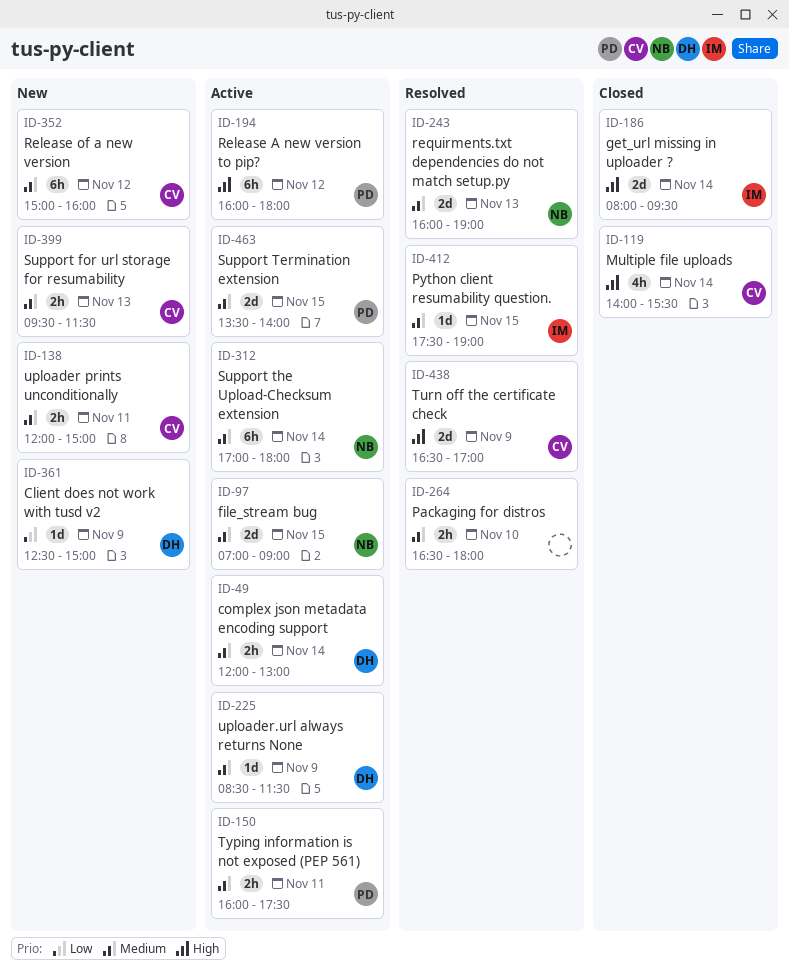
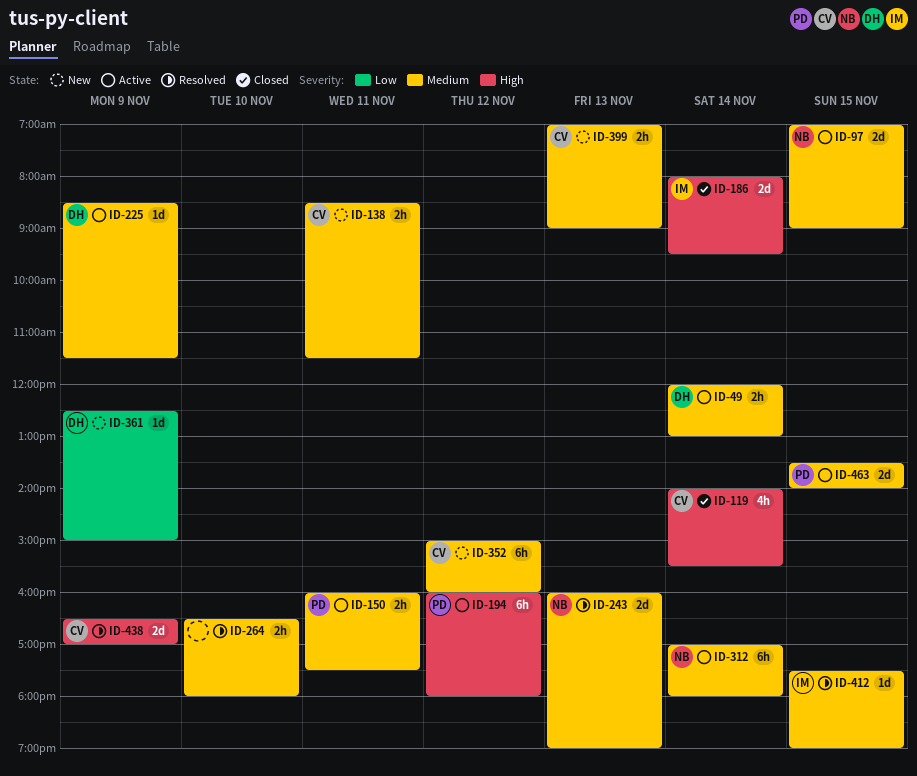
ID-138, begins: 12:00 -> 08:30
ID-138, ends: 15:00 -> 11:30
ID-399, begins: 09:30 -> 07:00
ID-399, ends: 11:30 -> 09:00

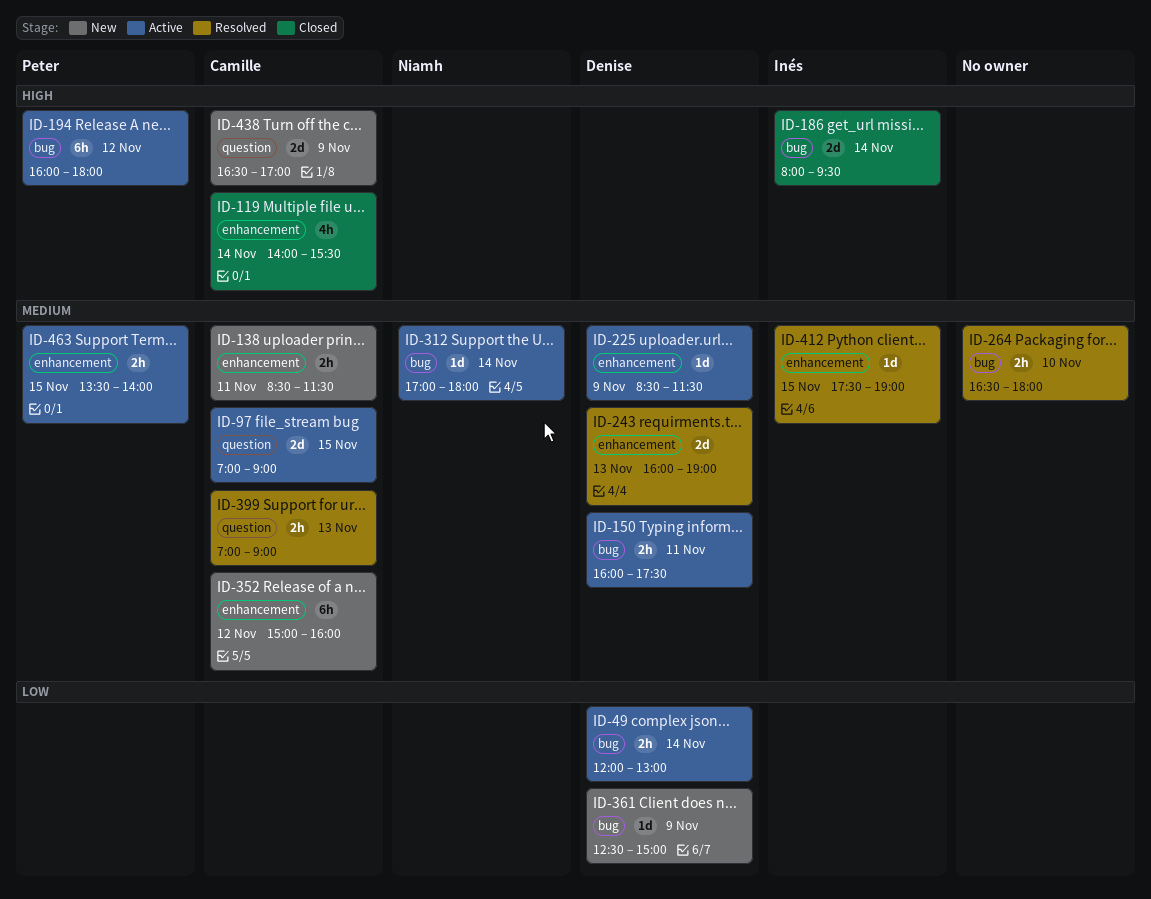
ID-49, priority: Medium -> Low
ID-97, owner: Niamh -> Camille
ID-150, owner: Peter -> Denise
ID-243, owner: Niamh -> Denise
ID-312, estimate: 6h -> 1d
ID-399, status: New -> Resolved
ID-438, status: Resolved -> New
ID-463, estimate: 2d -> 2h

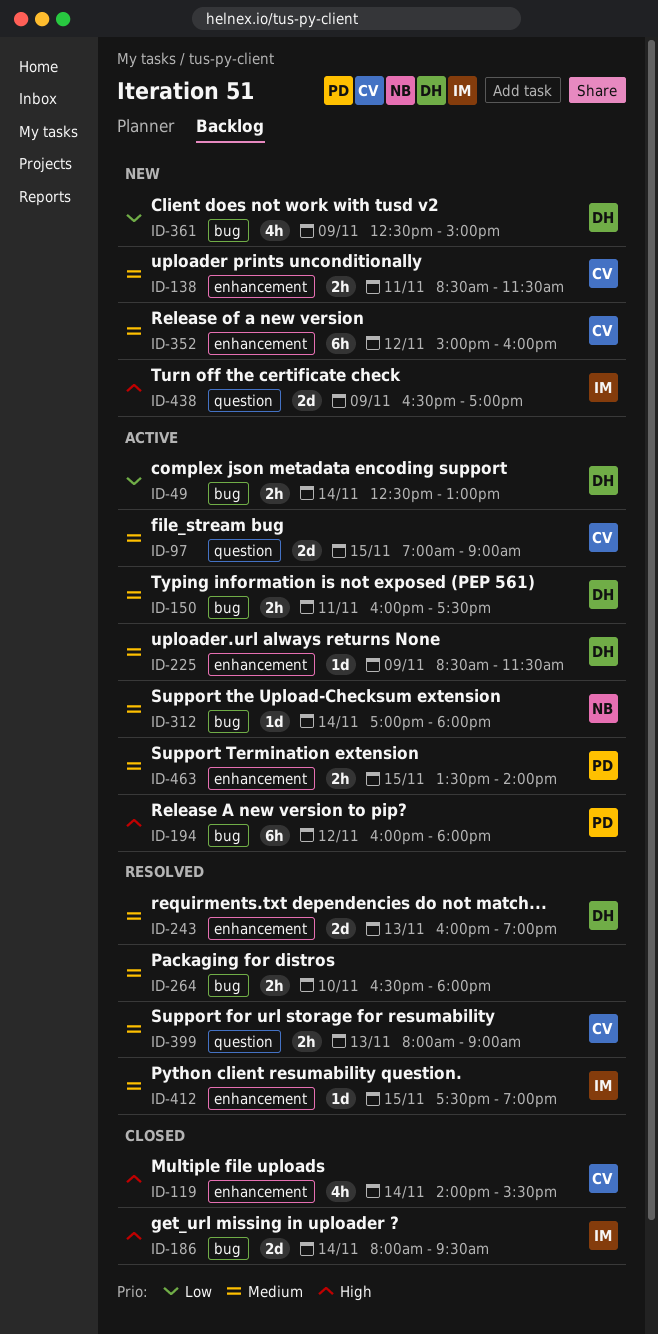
ID-49, begins: 12:00 -> 12:30
ID-361, estimate: 1d -> 4h
ID-399, begins: 07:00 -> 08:00
ID-438, owner: Camille -> Inés

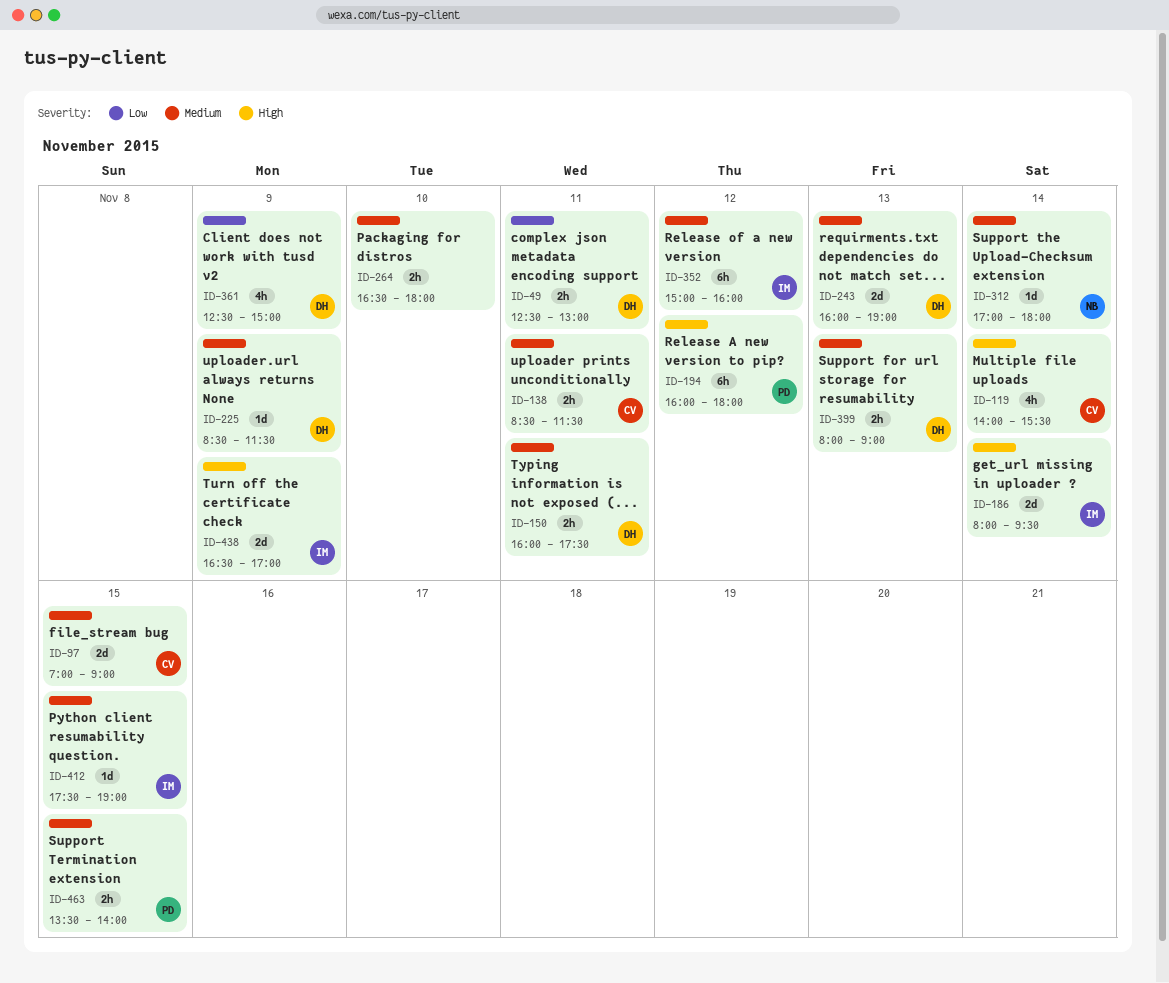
ID-49, day: Nov 14 -> Nov 11
ID-352, owner: CV -> IM
ID-399, owner: CV -> DH

